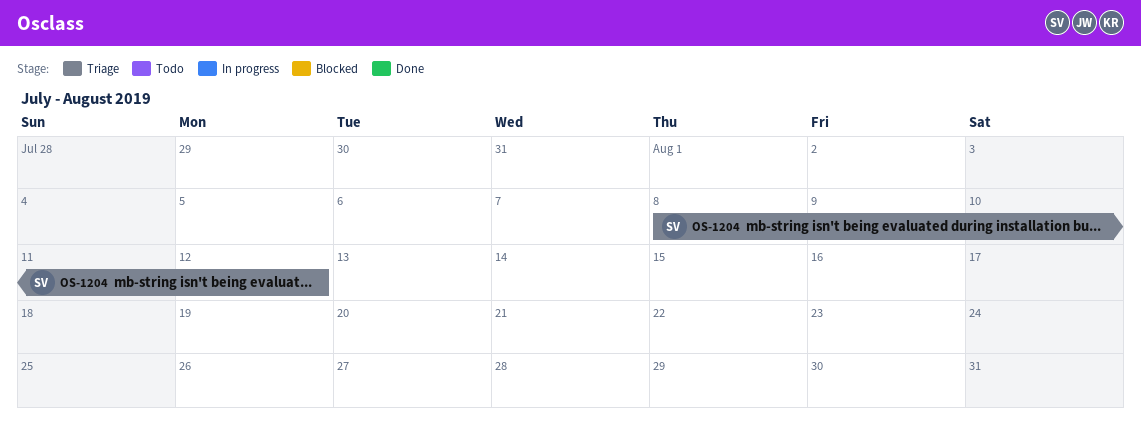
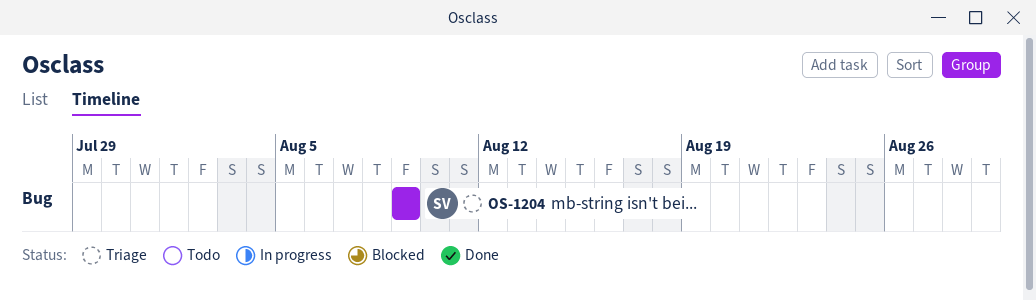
OS-1204, start: Aug 8 -> Aug 9
OS-1204, due: Aug 12 -> Aug 9

